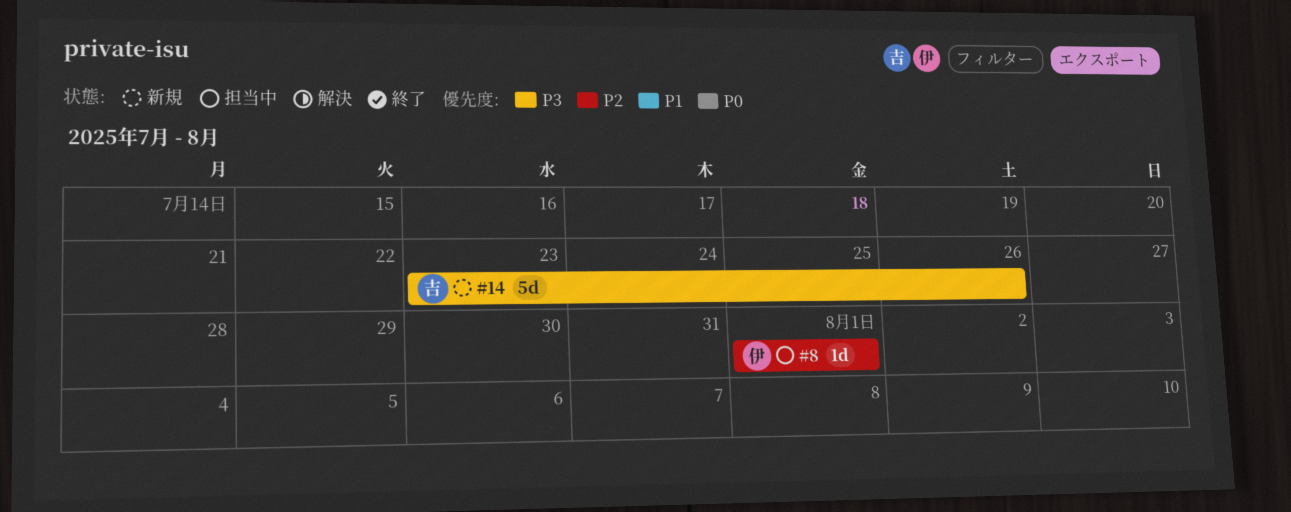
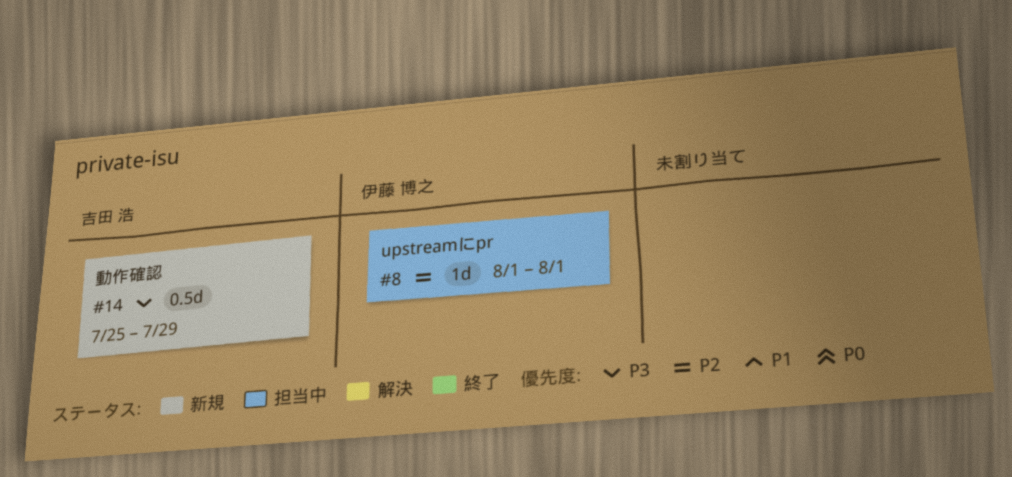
#14, estimate: 5d -> 0.5d
#14, start: Jul 23 -> Jul 25
#14, due: Jul 26 -> Jul 29

